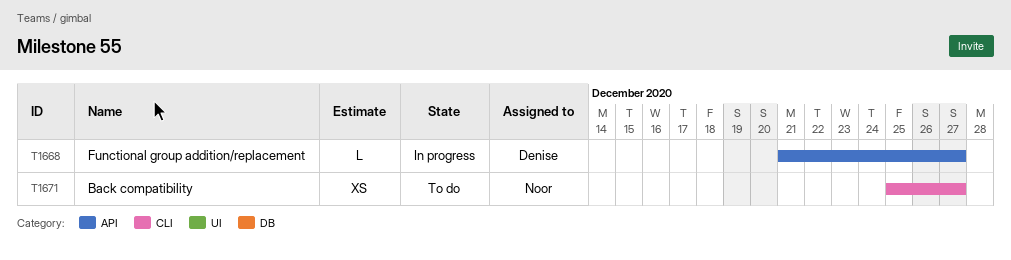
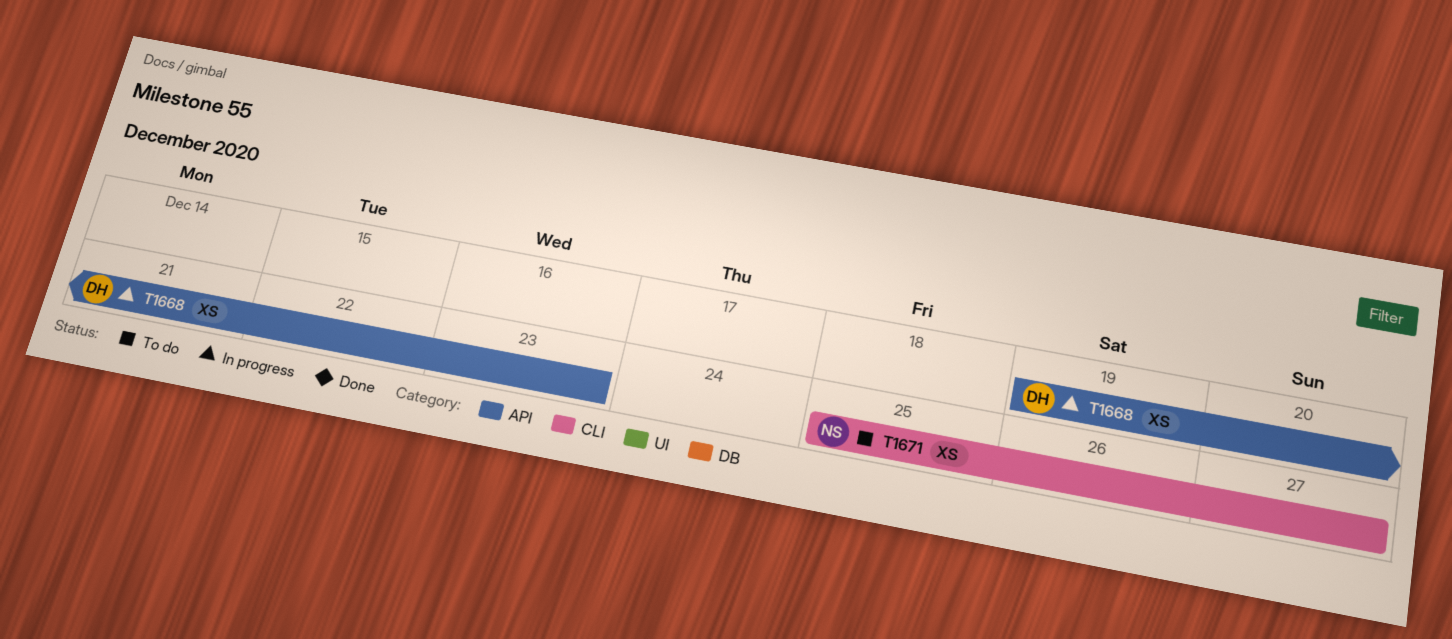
T1668, estimate: L -> XS
T1668, start: Dec 21 -> Dec 19
T1668, due: Dec 27 -> Dec 23

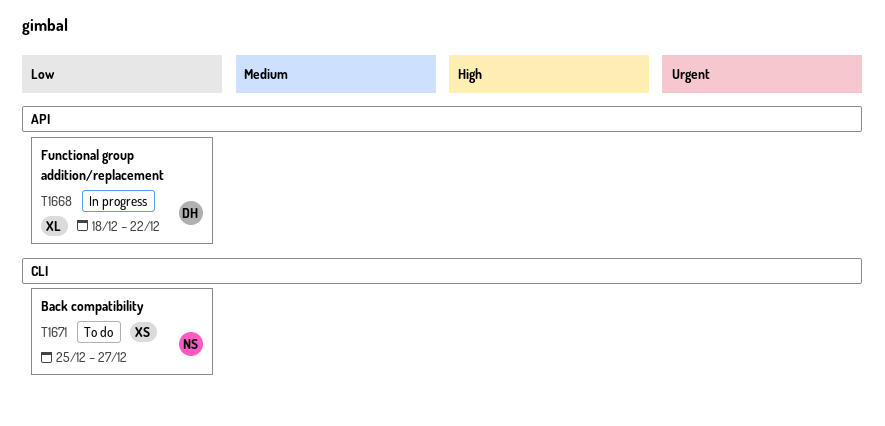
T1668, estimate: XS -> XL
T1668, start: Dec 19 -> Dec 18
T1668, due: Dec 23 -> Dec 22

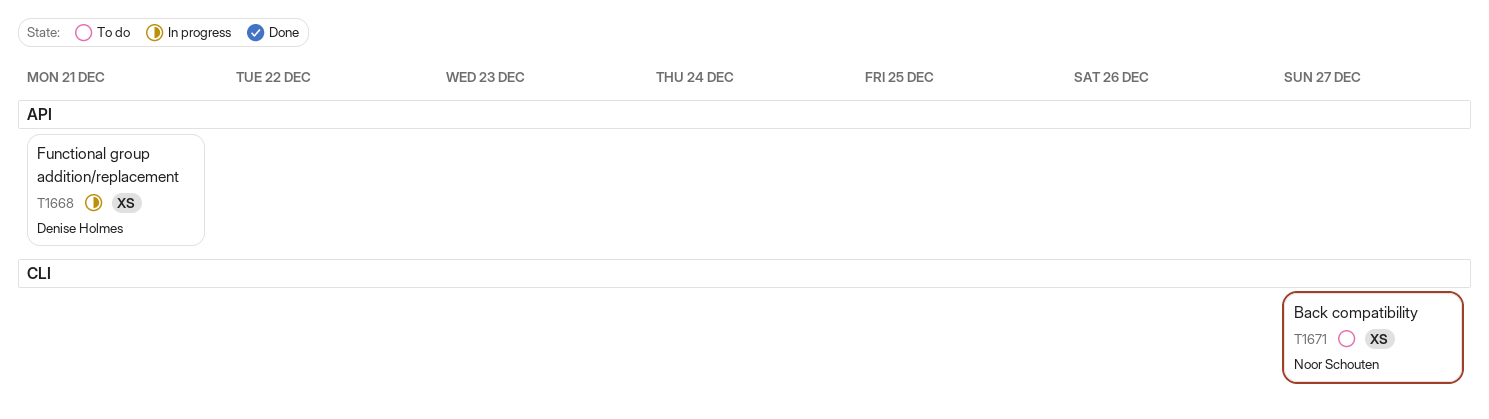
T1668, estimate: XL -> XS
T1668, due: Dec 22 -> Dec 21

